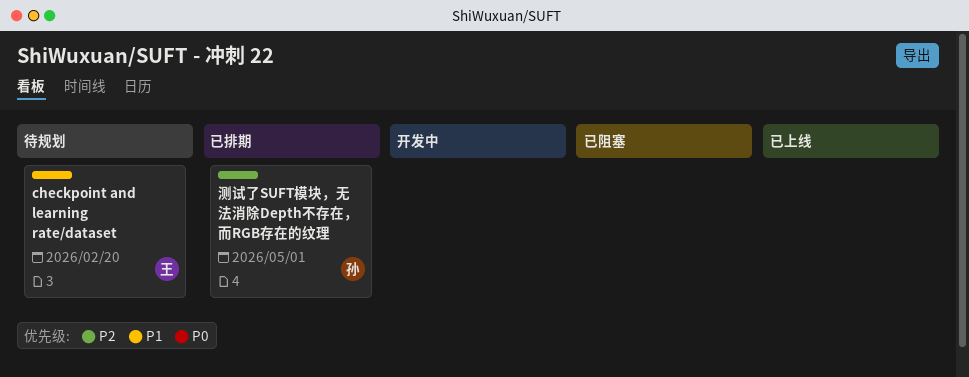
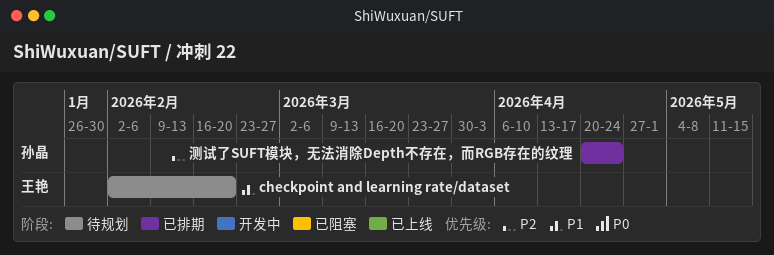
测试了SUFT模块，无法消除Depth不存在，而RGB存在的纹理, due: May 1 -> Apr 24

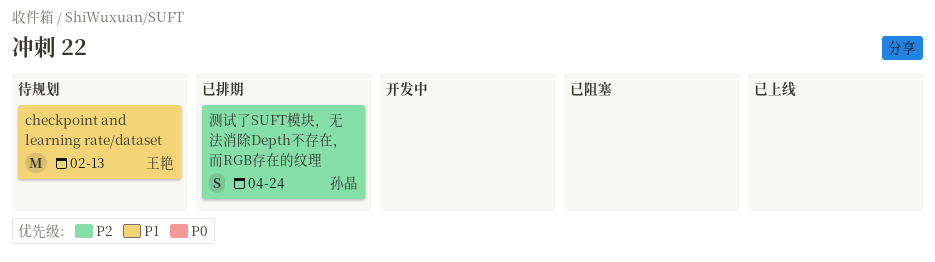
checkpoint and learning rate/dataset, due: Feb 20 -> Feb 13

